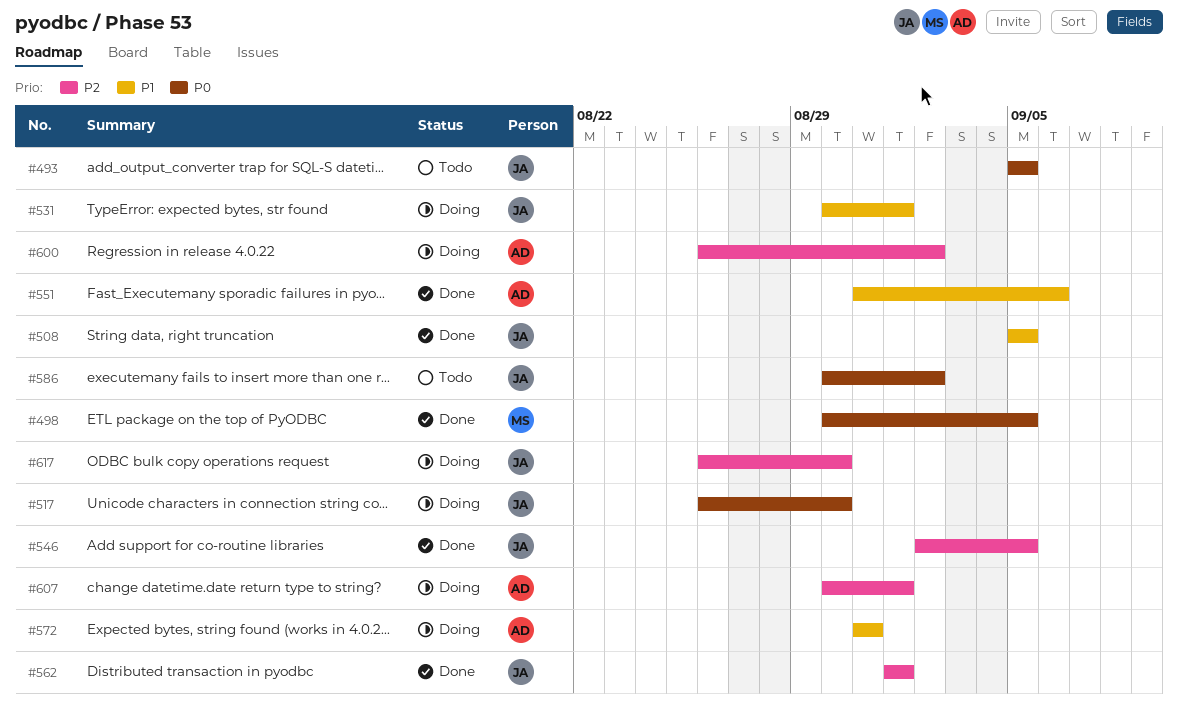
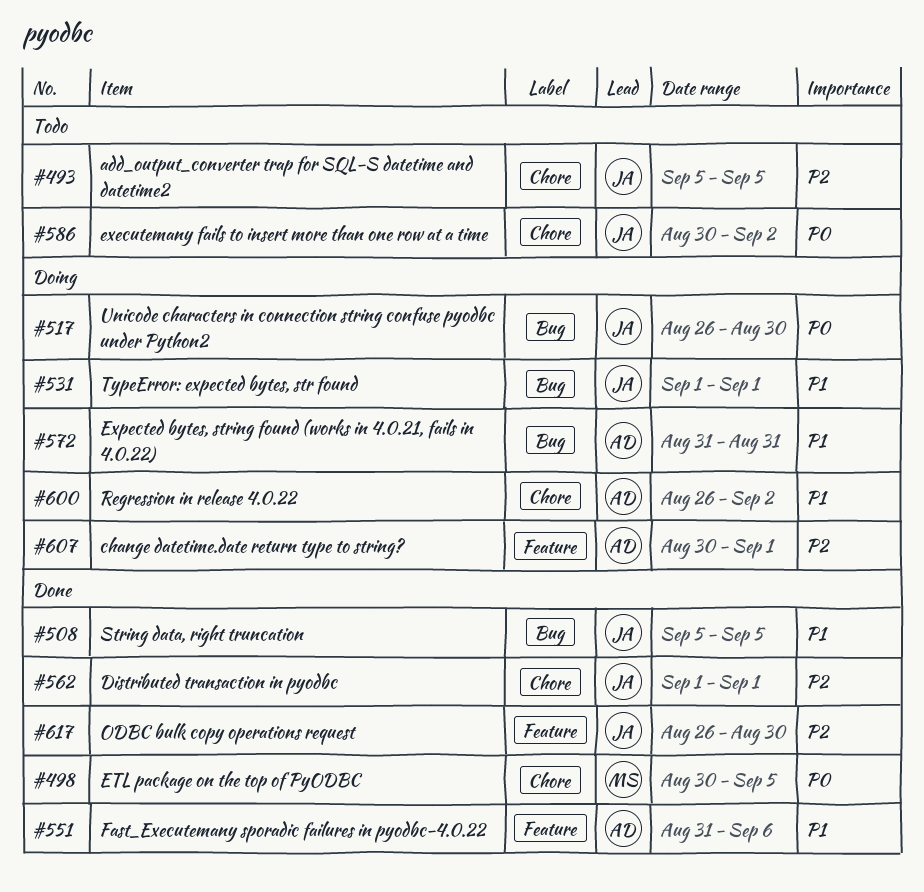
#493, priority: P0 -> P2
#531, start: Aug 30 -> Sep 1
#546: present -> none
#600, priority: P2 -> P1
#617, status: Doing -> Done

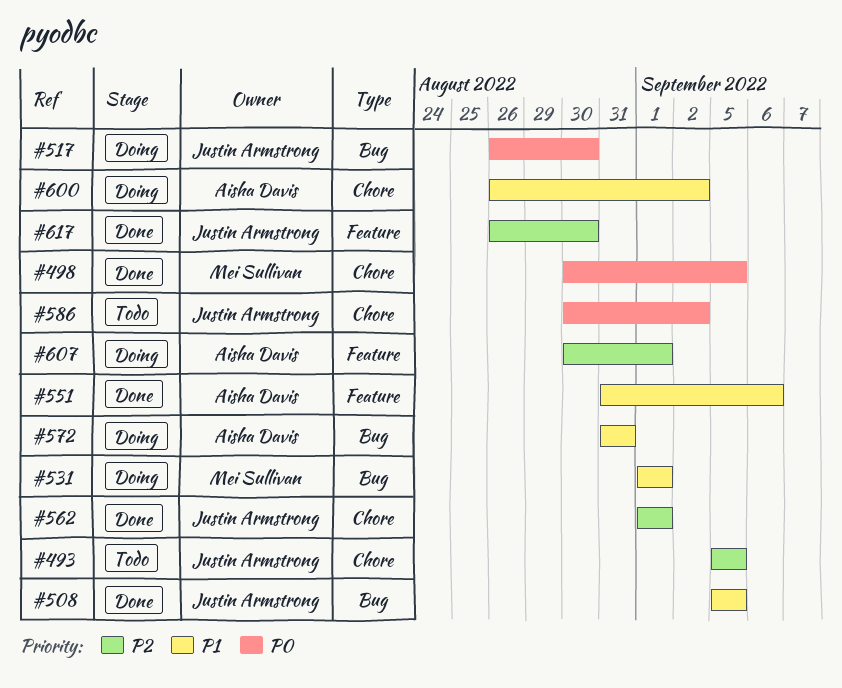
#531, owner: Justin Armstrong -> Mei Sullivan

